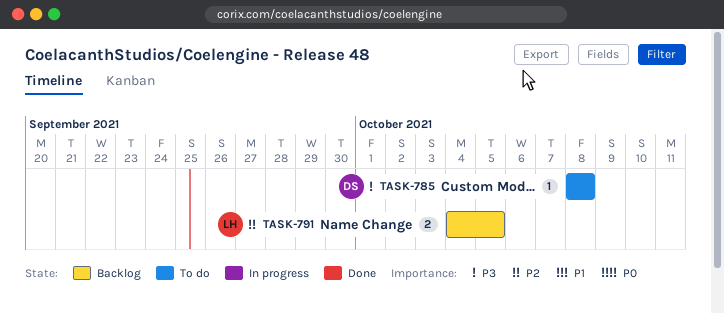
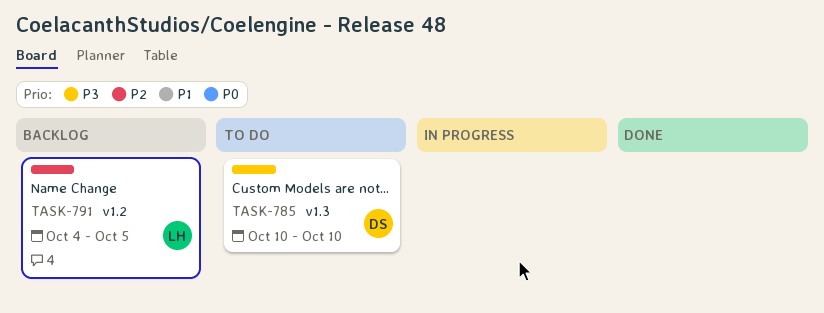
TASK-785, start: Oct 8 -> Oct 10
TASK-785, due: Oct 8 -> Oct 10

